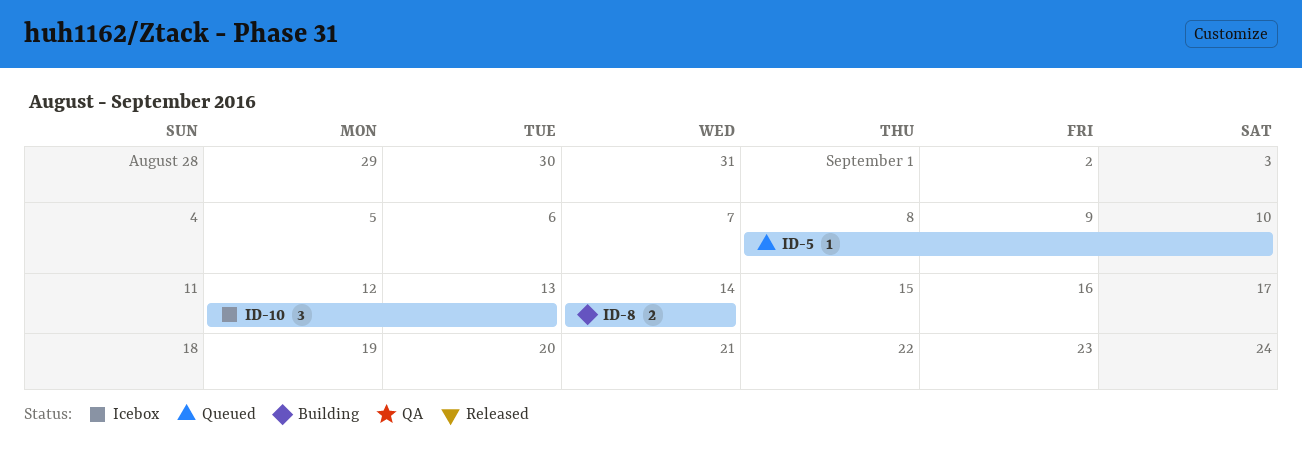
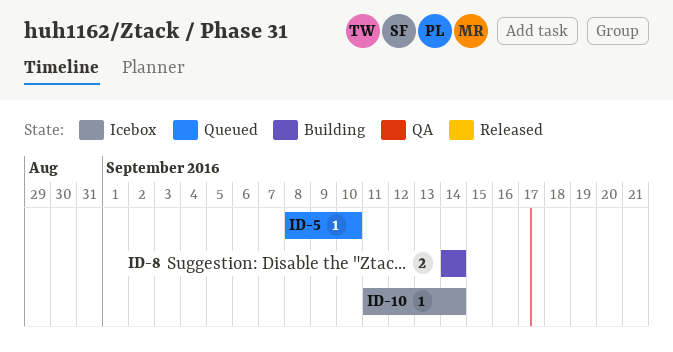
ID-10, estimate: 3 -> 1
ID-10, start: Sep 12 -> Sep 11
ID-10, due: Sep 13 -> Sep 14

